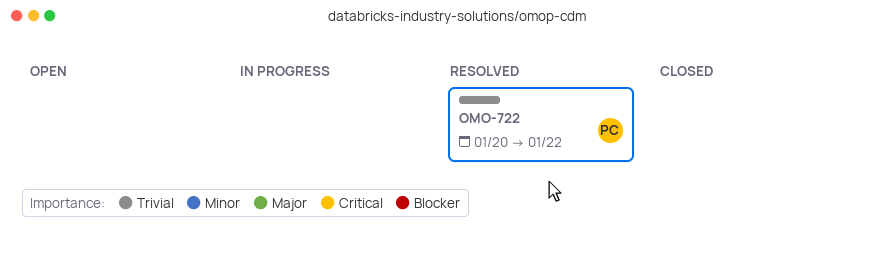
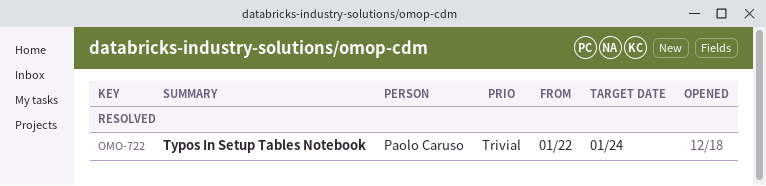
OMO-722, start: Jan 20 -> Jan 22
OMO-722, due: Jan 22 -> Jan 24

